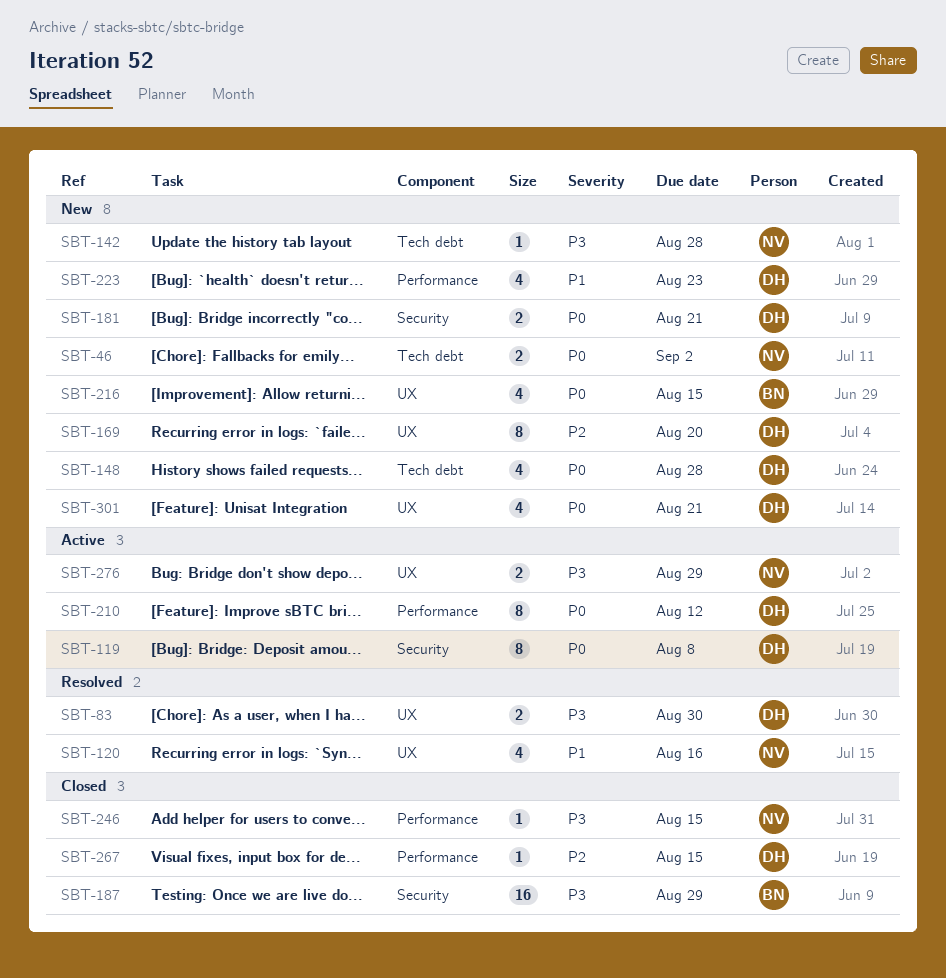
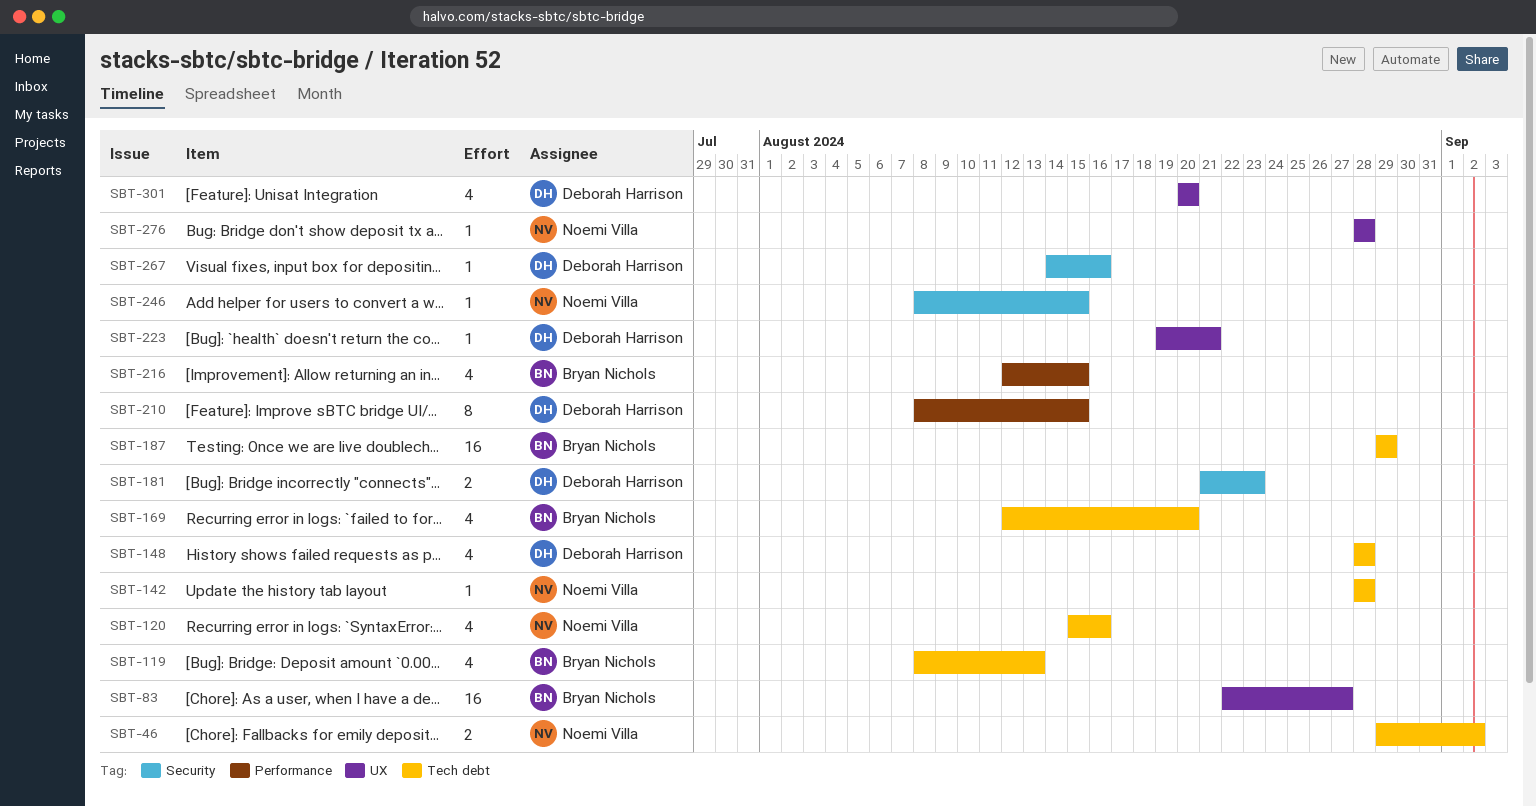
SBT-83, owner: Deborah Harrison -> Bryan Nichols
SBT-83, estimate: 2 -> 16
SBT-83, due: Aug 30 -> Aug 27
SBT-119, owner: Deborah Harrison -> Bryan Nichols
SBT-119, label: Security -> Tech debt
SBT-119, estimate: 8 -> 4
SBT-119, due: Aug 8 -> Aug 13
SBT-120, label: UX -> Tech debt
SBT-169, owner: Deborah Harrison -> Bryan Nichols
SBT-169, label: UX -> Tech debt
SBT-169, estimate: 8 -> 4
SBT-181, due: Aug 21 -> Aug 23
SBT-187, label: Security -> Tech debt
SBT-210, due: Aug 12 -> Aug 15
SBT-216, label: UX -> Performance
SBT-223, label: Performance -> UX
SBT-223, estimate: 4 -> 1
SBT-223, due: Aug 23 -> Aug 21
SBT-246, label: Performance -> Security
SBT-267, label: Performance -> Security
SBT-267, due: Aug 15 -> Aug 16
SBT-276, estimate: 2 -> 1
SBT-276, due: Aug 29 -> Aug 28
SBT-301, due: Aug 21 -> Aug 20

